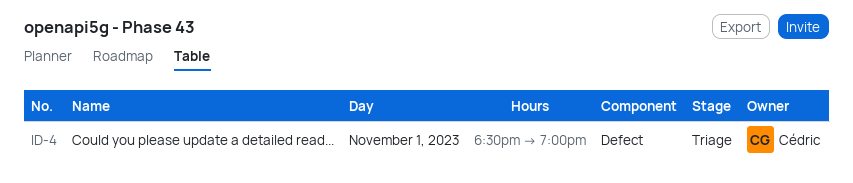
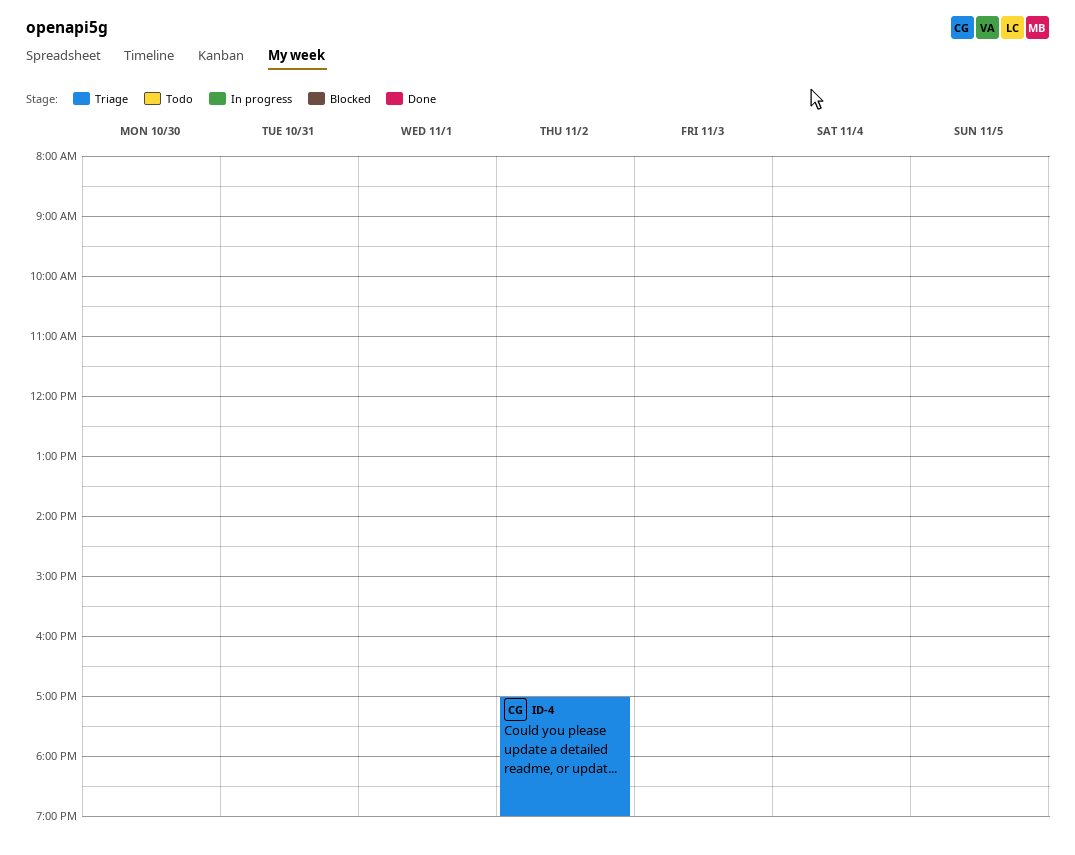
ID-4, day: Nov 1 -> Nov 2
ID-4, begins: 18:30 -> 17:00

